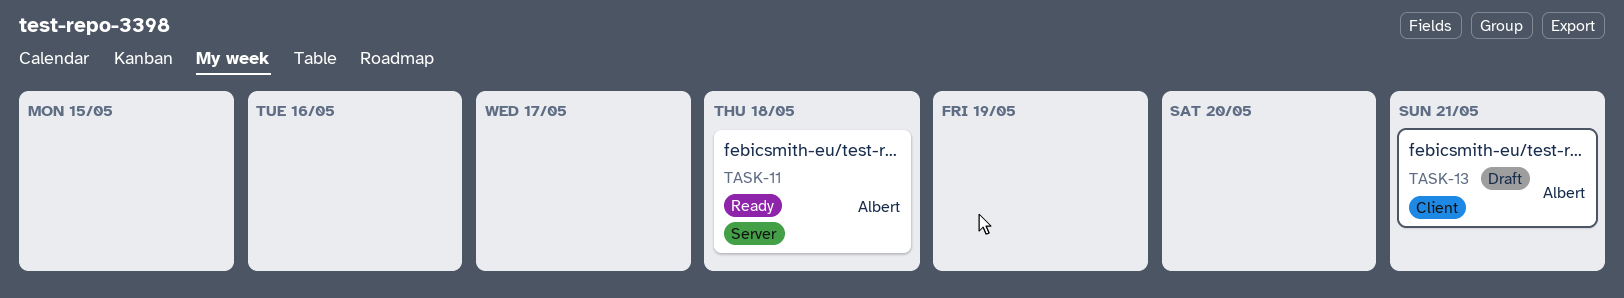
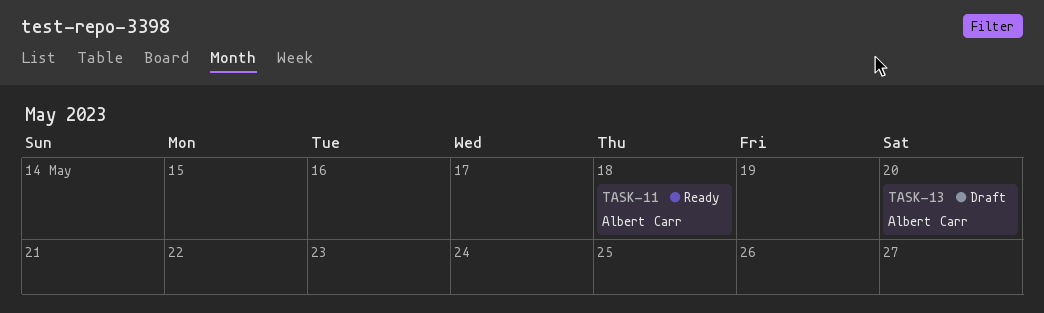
TASK-13, due: May 21 -> May 20

